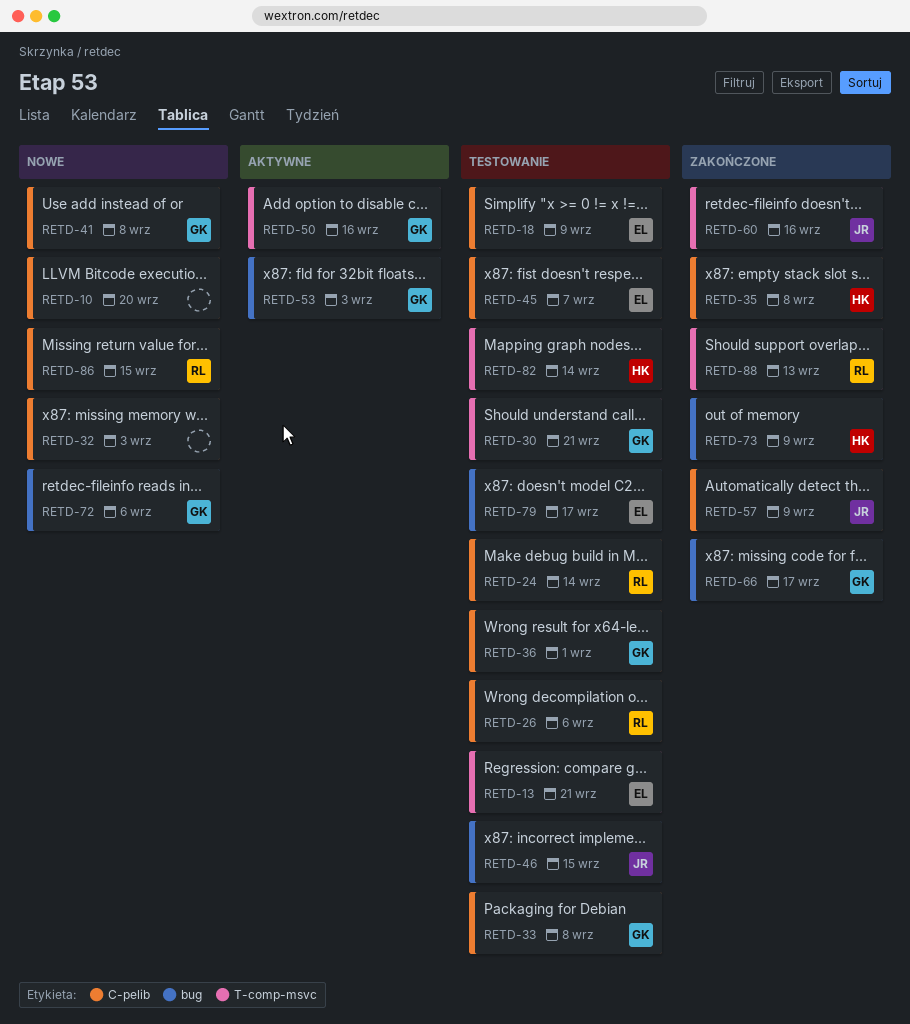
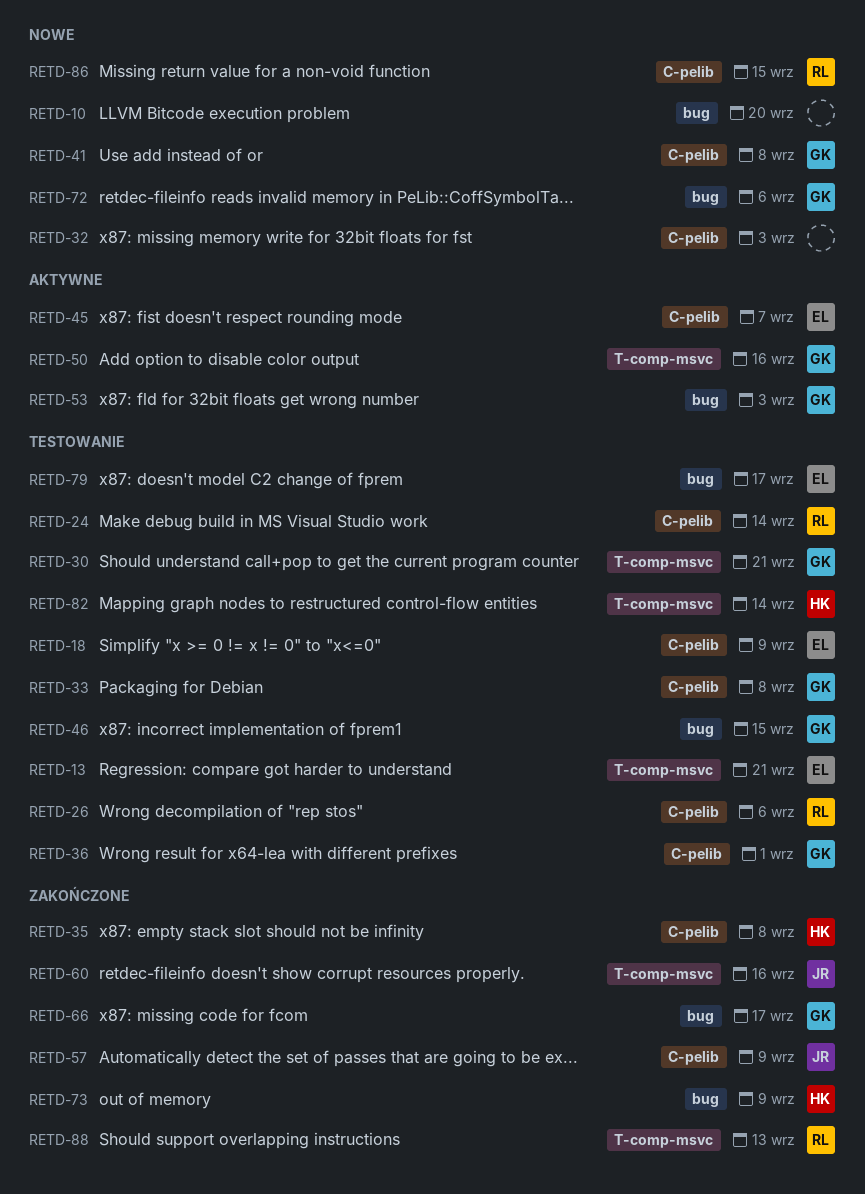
RETD-10, label: C-pelib -> bug
RETD-45, status: Testowanie -> Aktywne
RETD-46, owner: JR -> GK

